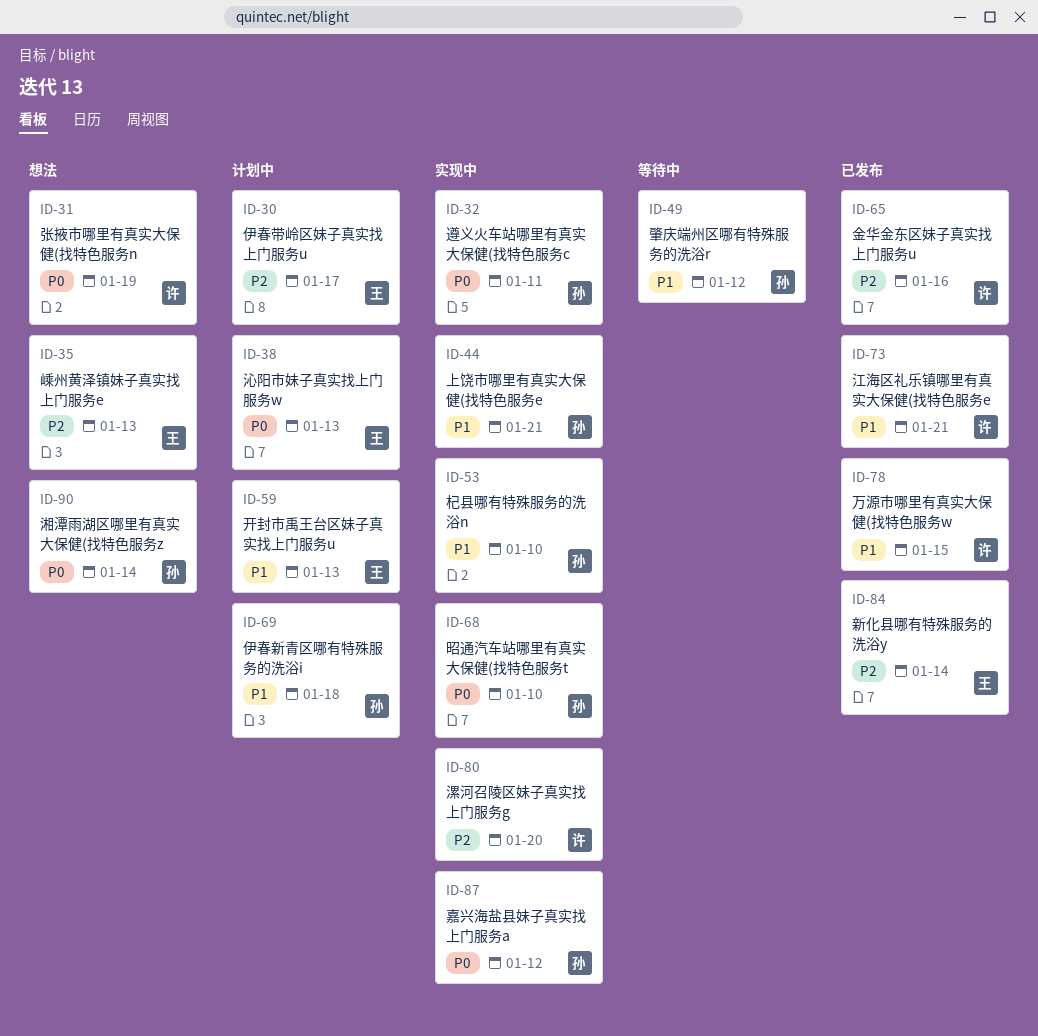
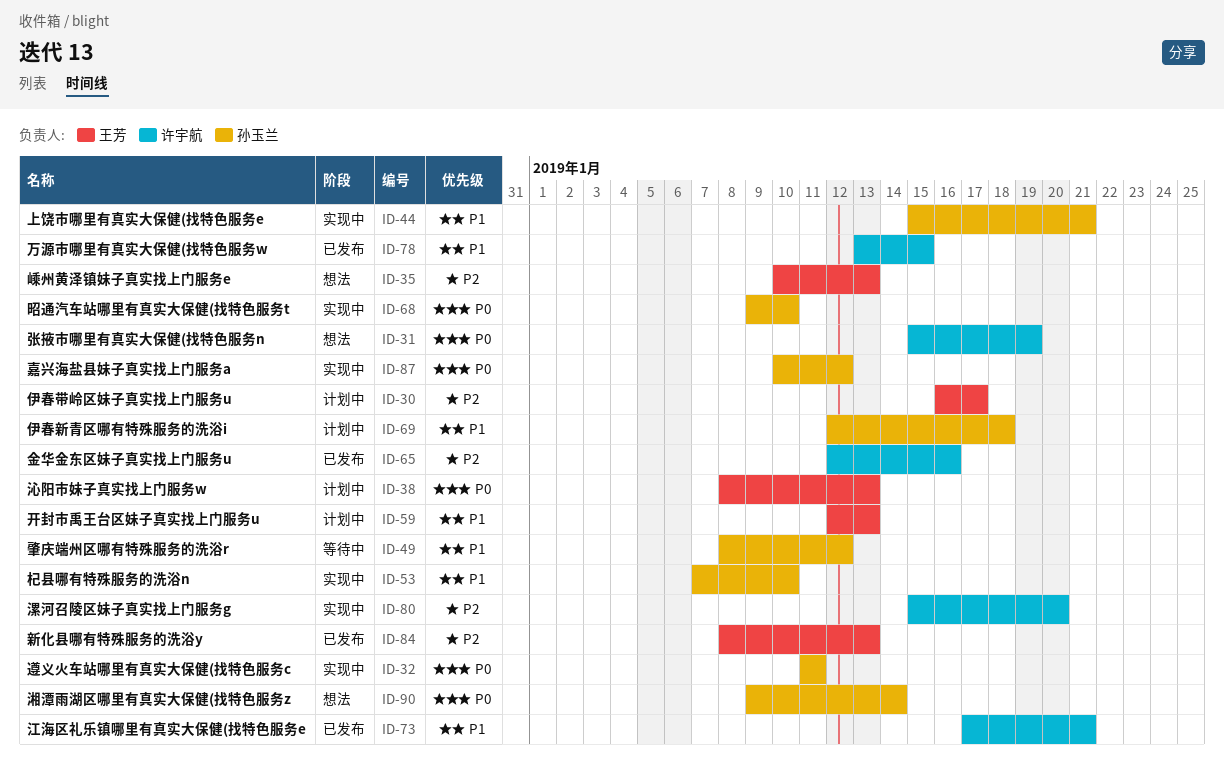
ID-84, due: Jan 14 -> Jan 13

